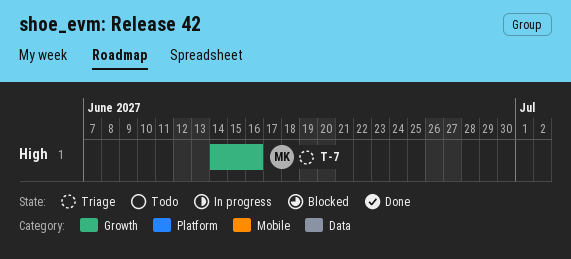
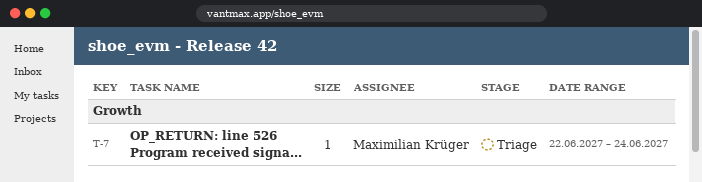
T-7, start: Jun 14 -> Jun 22
T-7, due: Jun 16 -> Jun 24

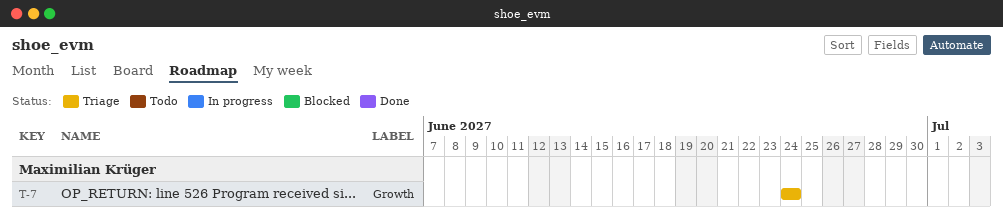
T-7, start: Jun 22 -> Jun 24

